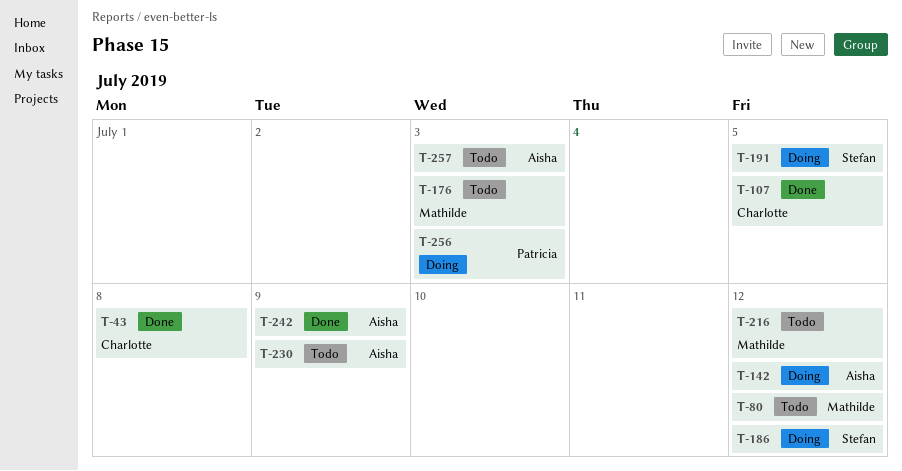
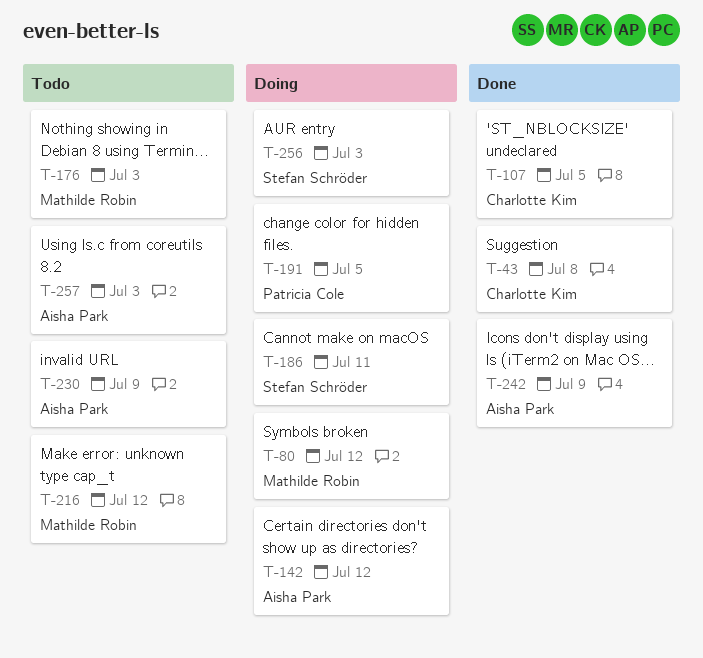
T-80, status: Todo -> Doing
T-186, due: Jul 12 -> Jul 11
T-191, owner: Stefan Schröder -> Patricia Cole
T-256, owner: Patricia Cole -> Stefan Schröder

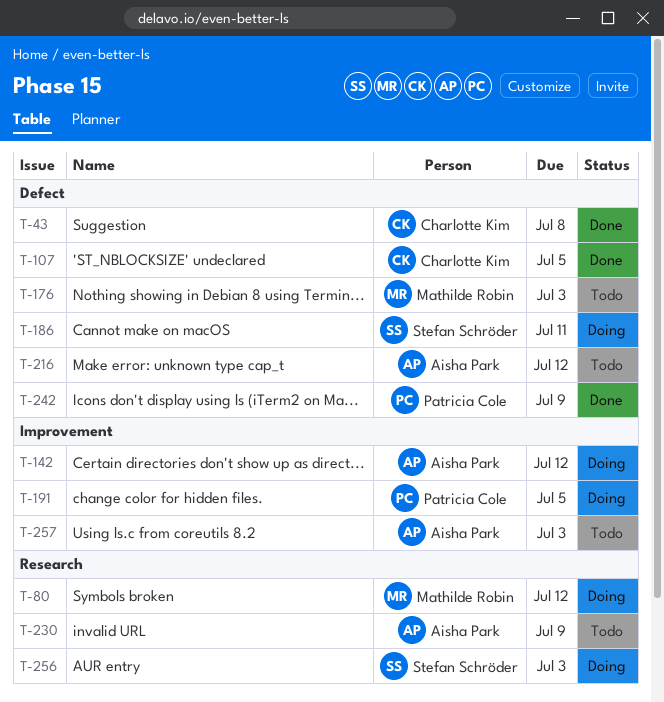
T-216, owner: Mathilde Robin -> Aisha Park
T-242, owner: Aisha Park -> Patricia Cole

